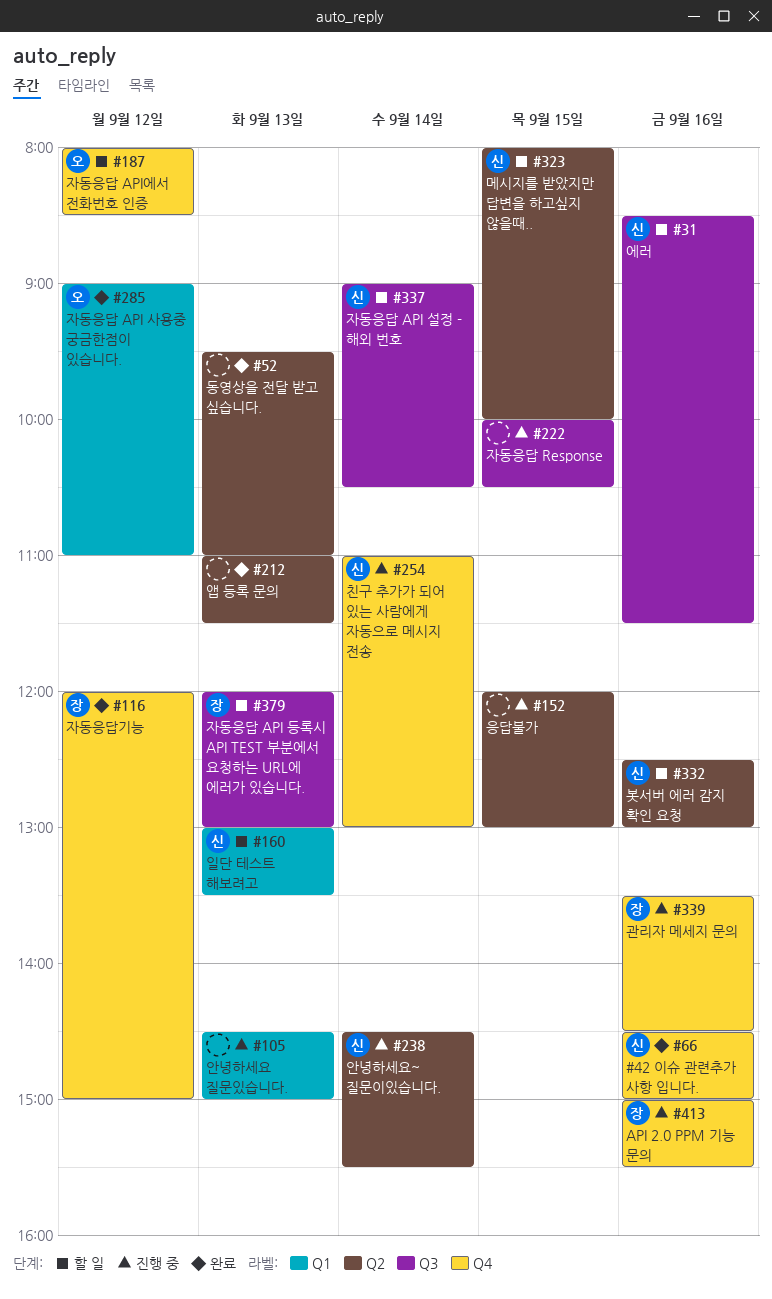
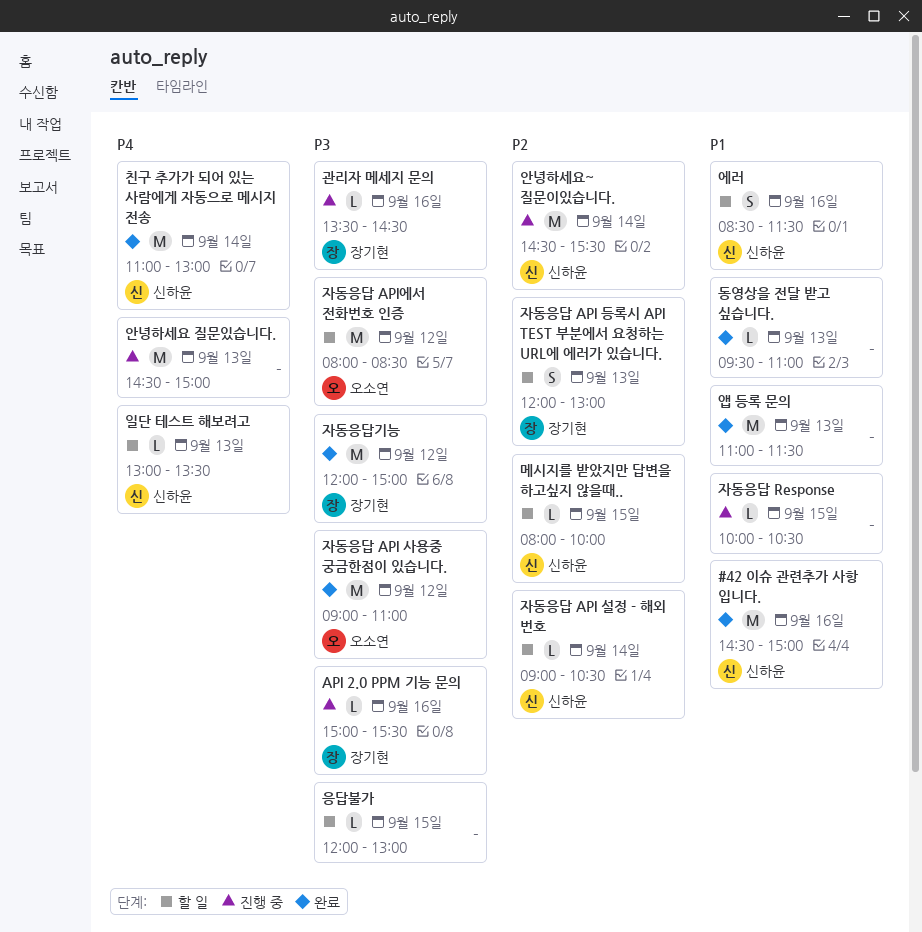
봇서버 에러 감지 확인 요청: present -> none
응답불가, status: 진행 중 -> 할 일
친구 추가가 되어 있는 사람에게 자동으로 메시지 전송, status: 진행 중 -> 완료

